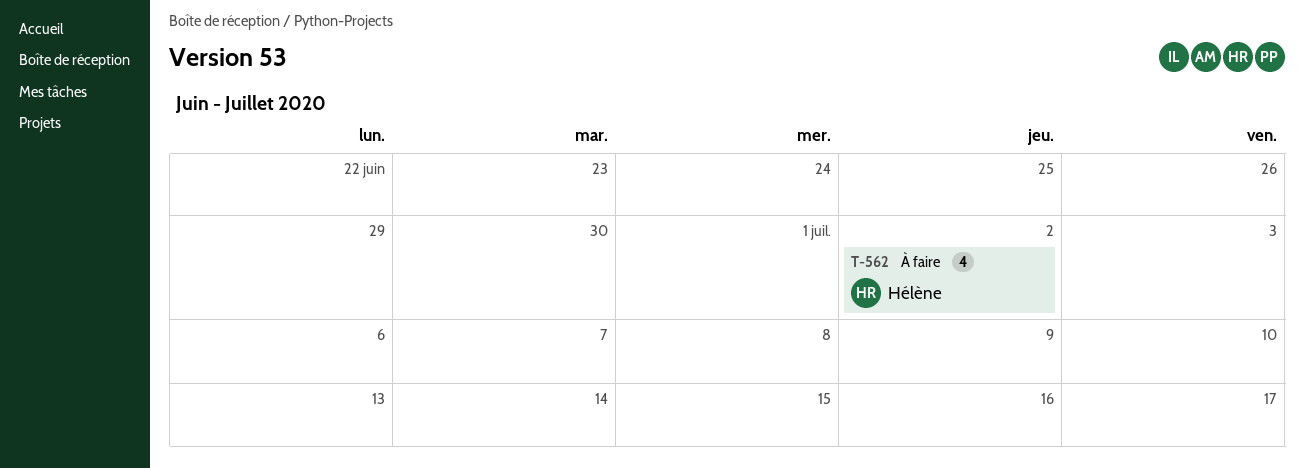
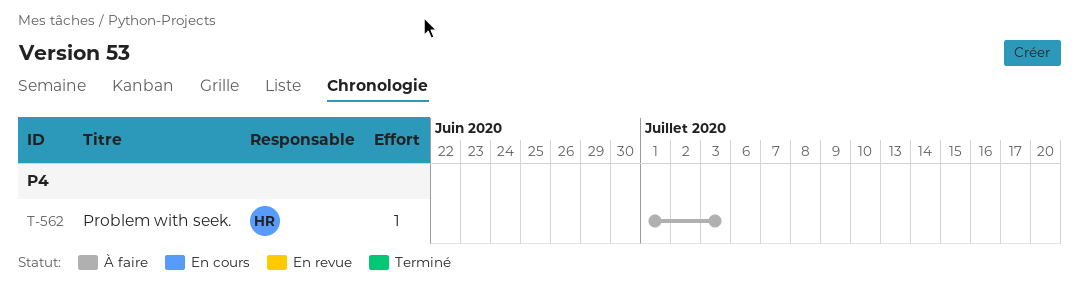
T-562, estimate: 4 -> 1
T-562, due: Jul 2 -> Jul 3

